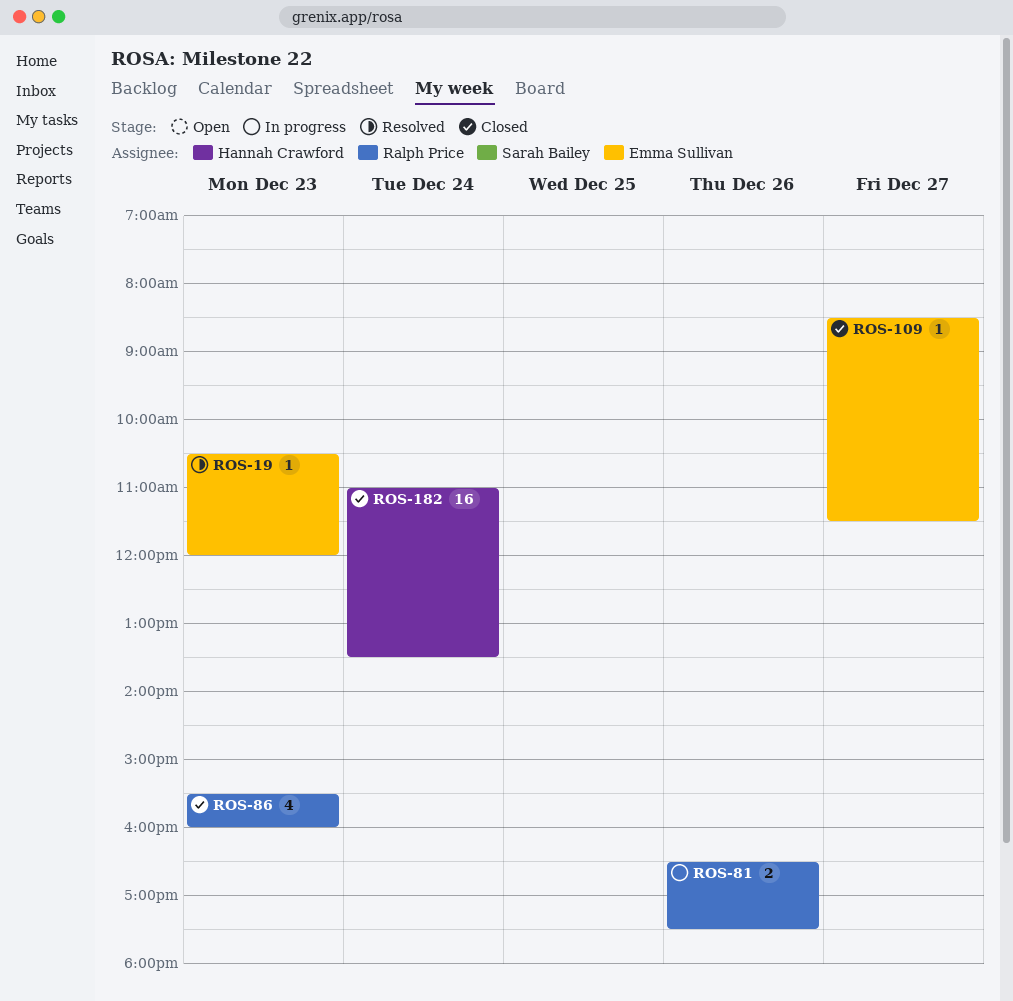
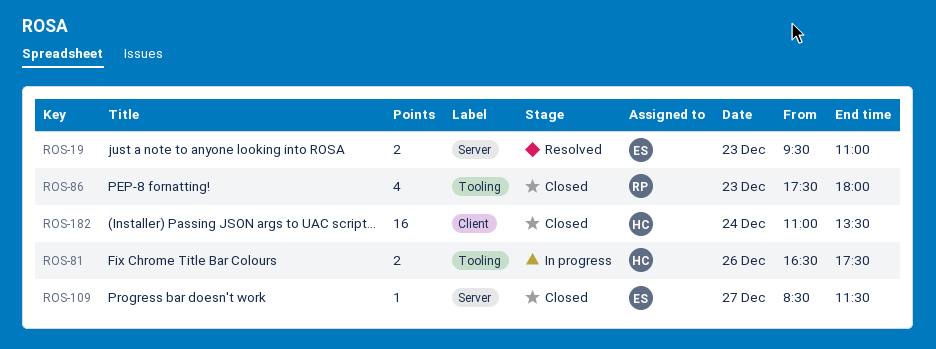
ROS-19, estimate: 1 -> 2
ROS-19, begins: 10:30 -> 09:30
ROS-19, ends: 12:00 -> 11:00
ROS-81, owner: Ralph Price -> Hannah Crawford
ROS-86, begins: 15:30 -> 17:30
ROS-86, ends: 16:00 -> 18:00

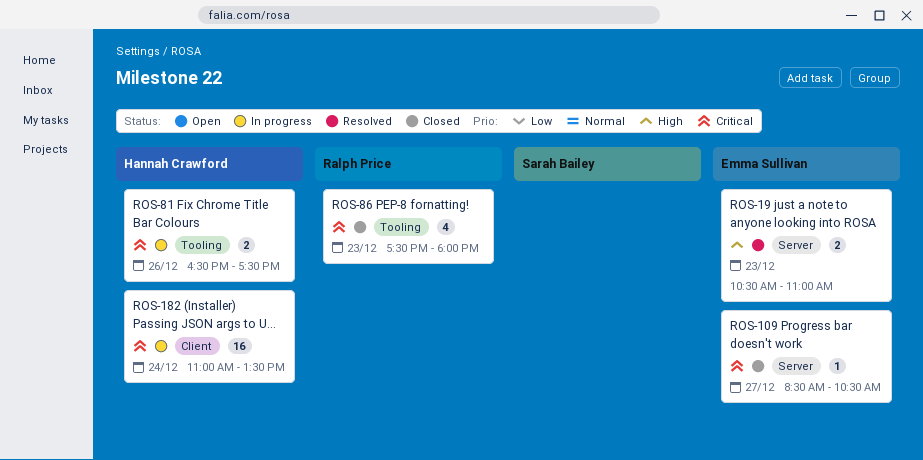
ROS-19, begins: 09:30 -> 10:30
ROS-109, ends: 11:30 -> 10:30
ROS-182, status: Closed -> In progress

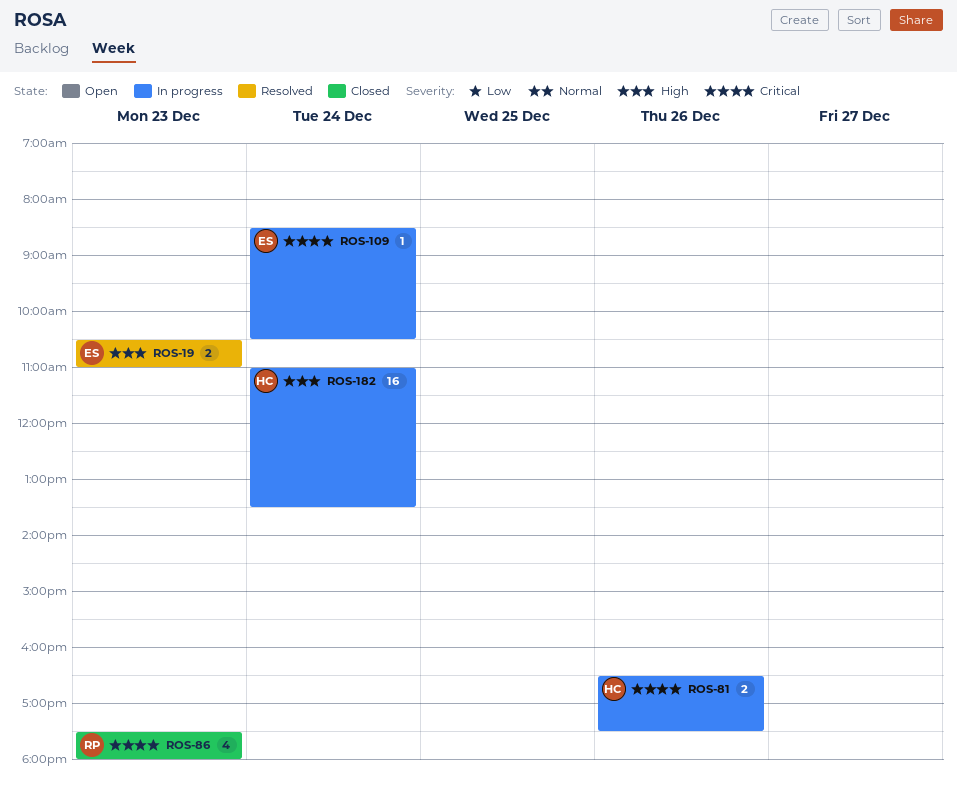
ROS-109, status: Closed -> In progress
ROS-109, day: Dec 27 -> Dec 24
ROS-182, priority: Critical -> High

